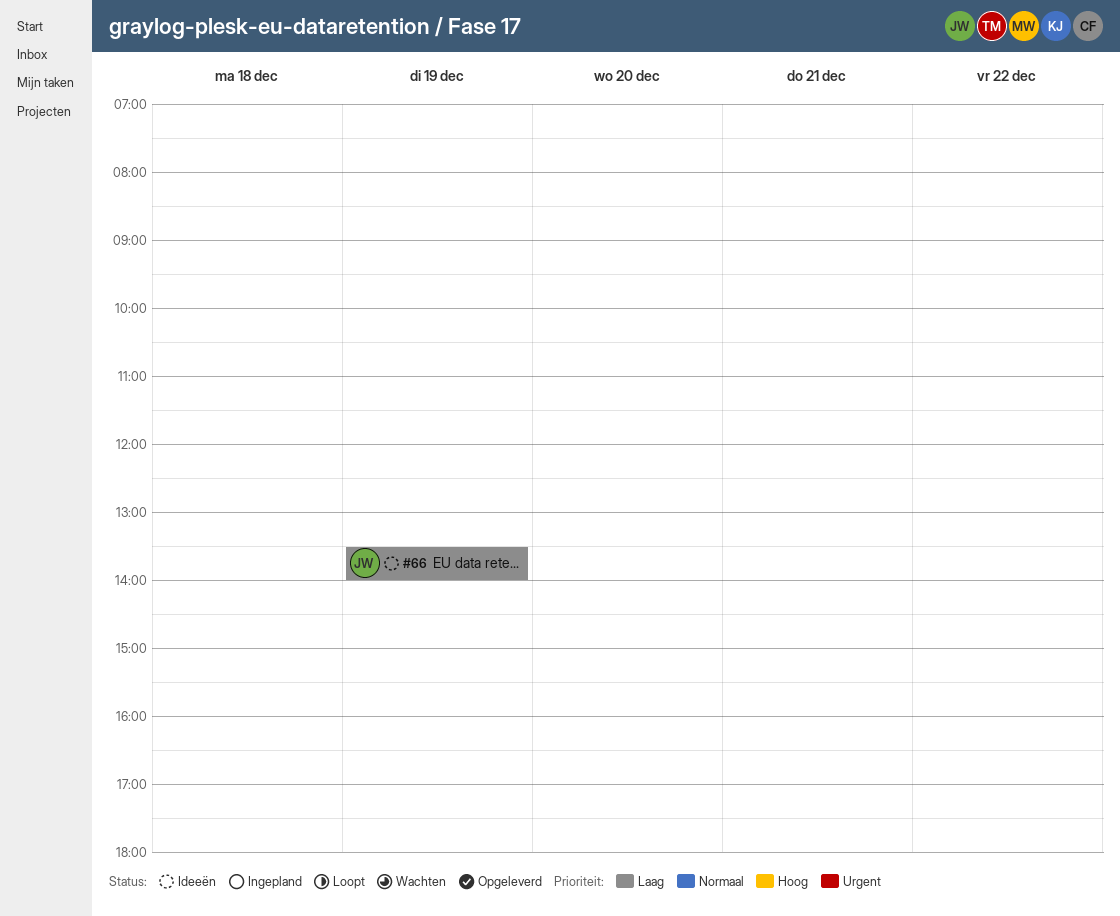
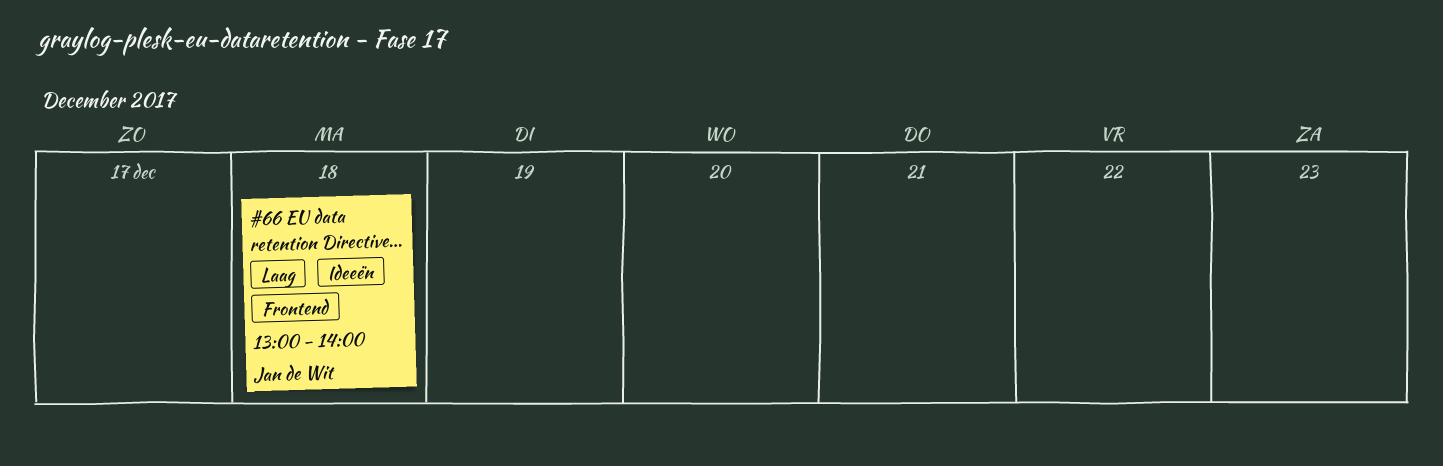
#66, day: Dec 19 -> Dec 18
#66, begins: 13:30 -> 13:00

